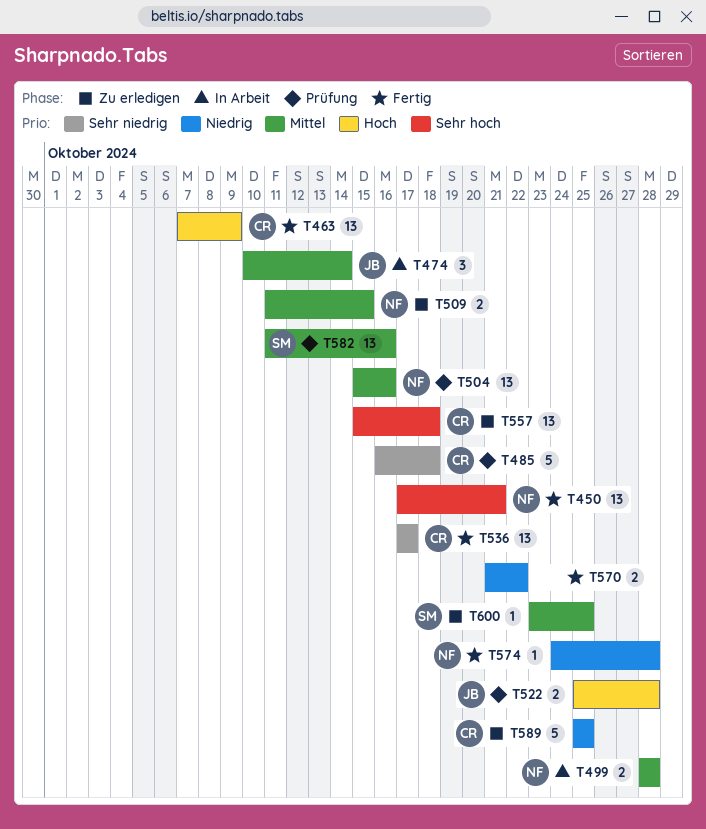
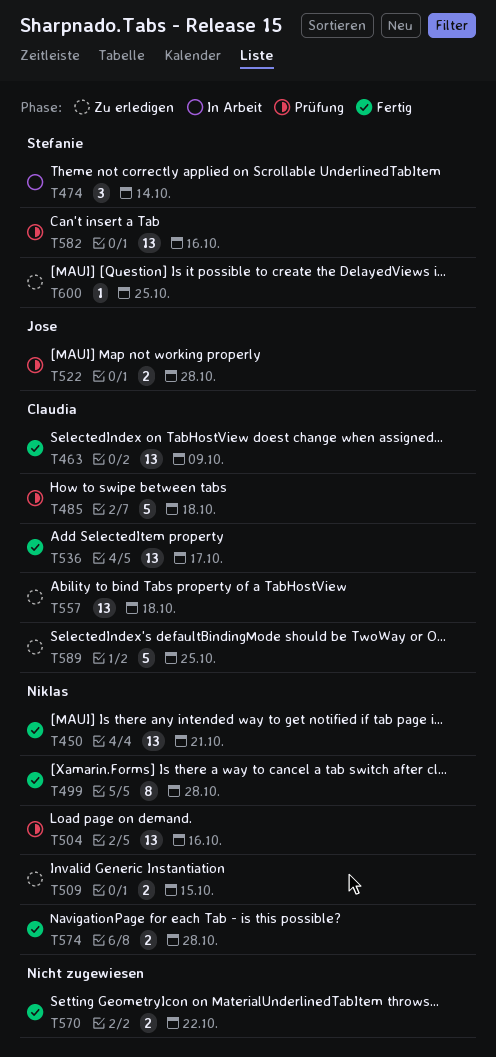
T474, owner: Jose -> Stefanie
T499, status: In Arbeit -> Fertig
T499, estimate: 2 -> 8
T574, estimate: 1 -> 2

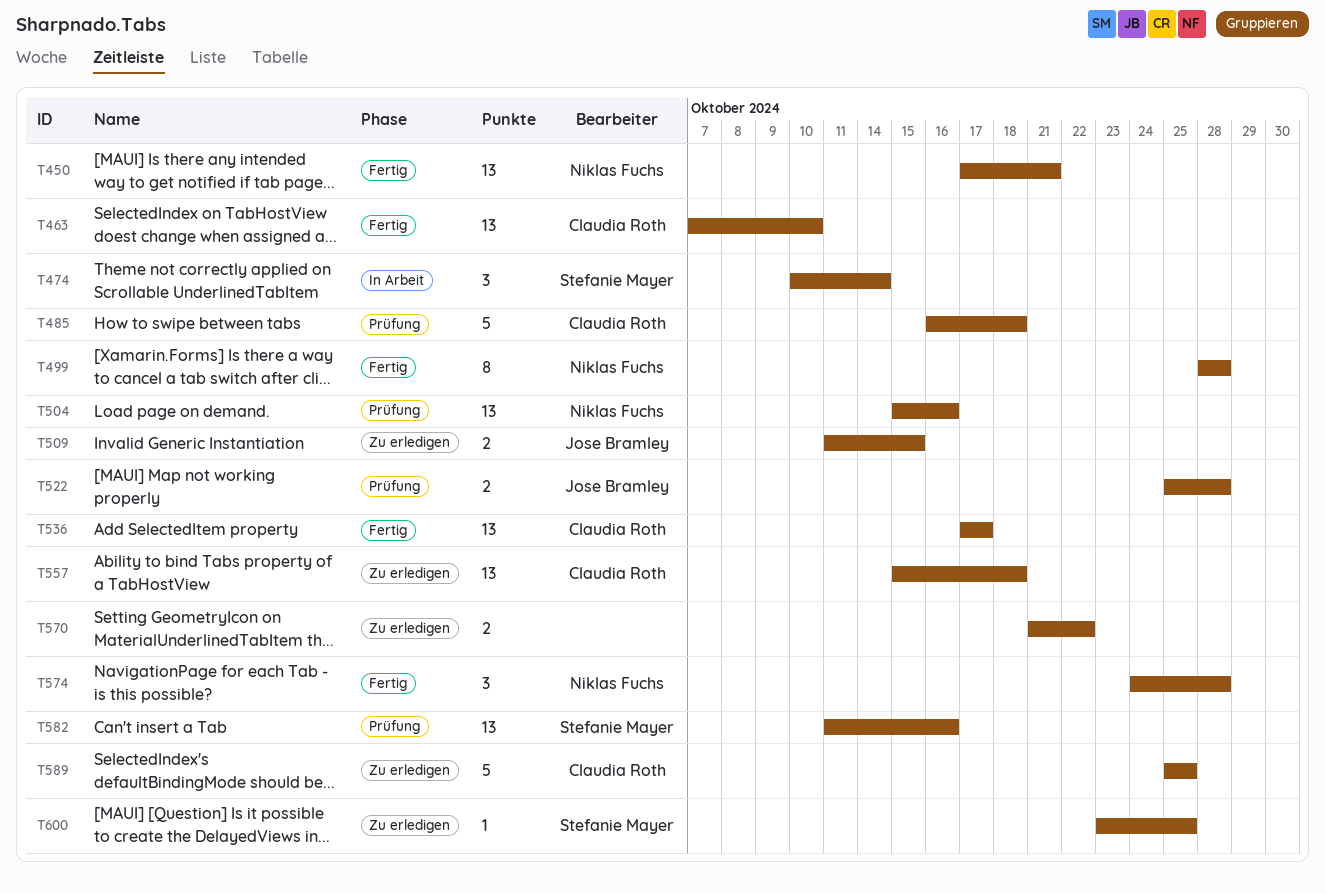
T463, due: Oct 9 -> Oct 10
T509, owner: Niklas Fuchs -> Jose Bramley
T570, status: Fertig -> Zu erledigen
T574, estimate: 2 -> 3

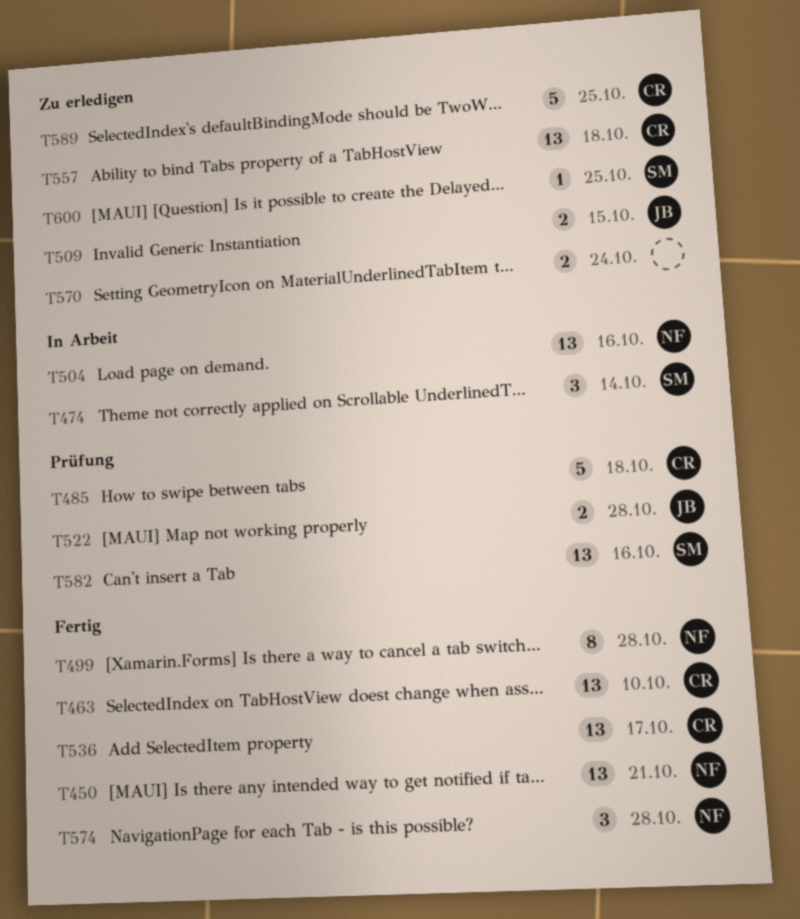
T504, status: Prüfung -> In Arbeit
T570, due: Oct 22 -> Oct 24

